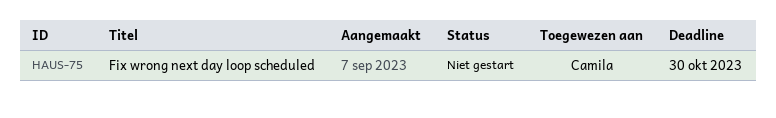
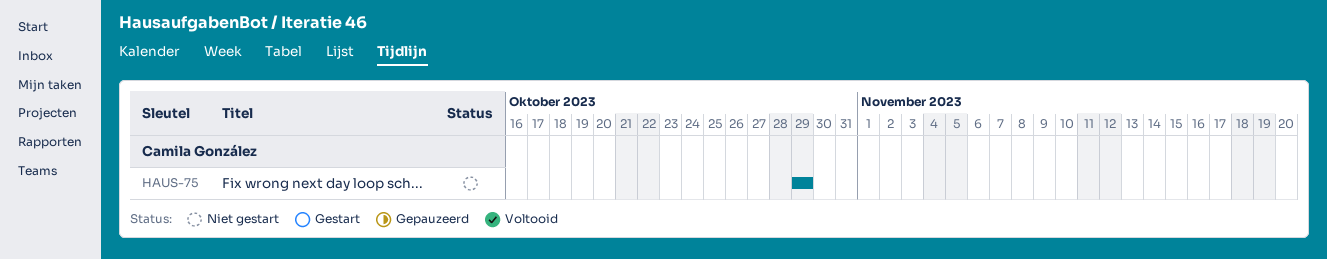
HAUS-75, due: Oct 30 -> Oct 29

